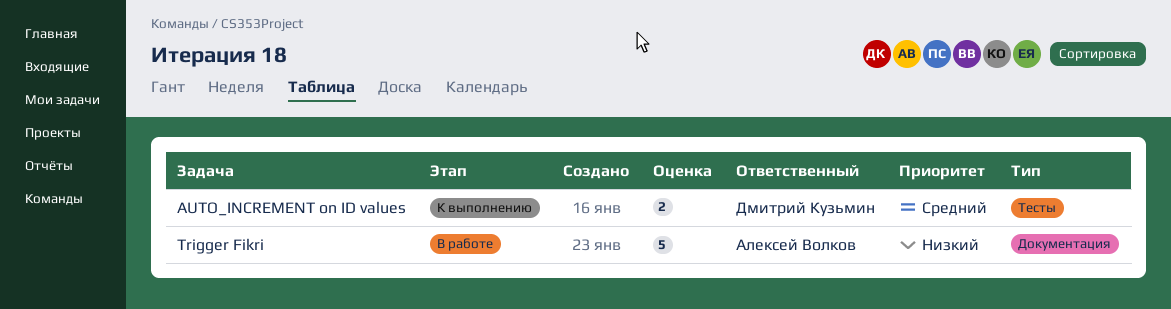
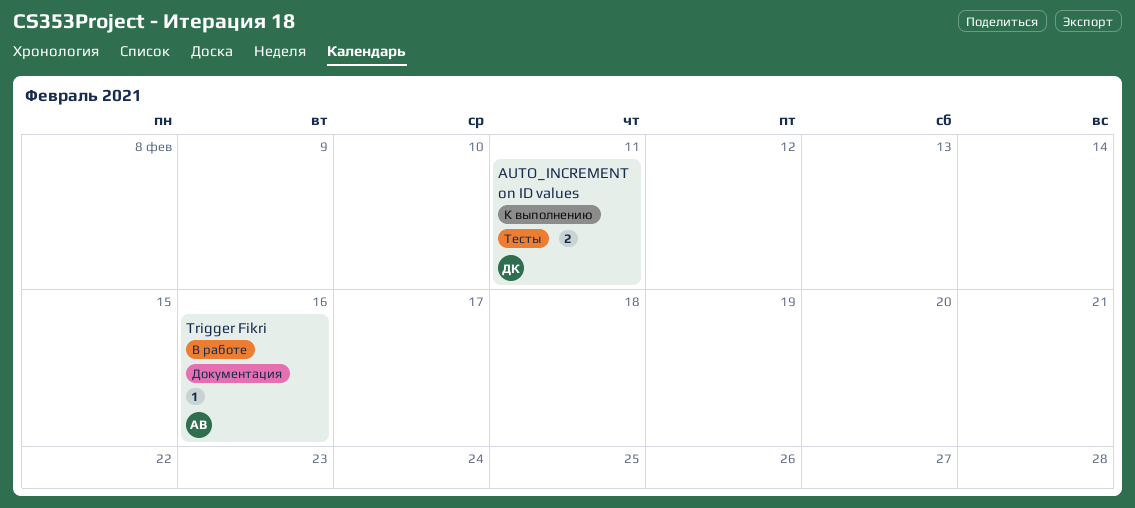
Trigger Fikri, estimate: 5 -> 1

